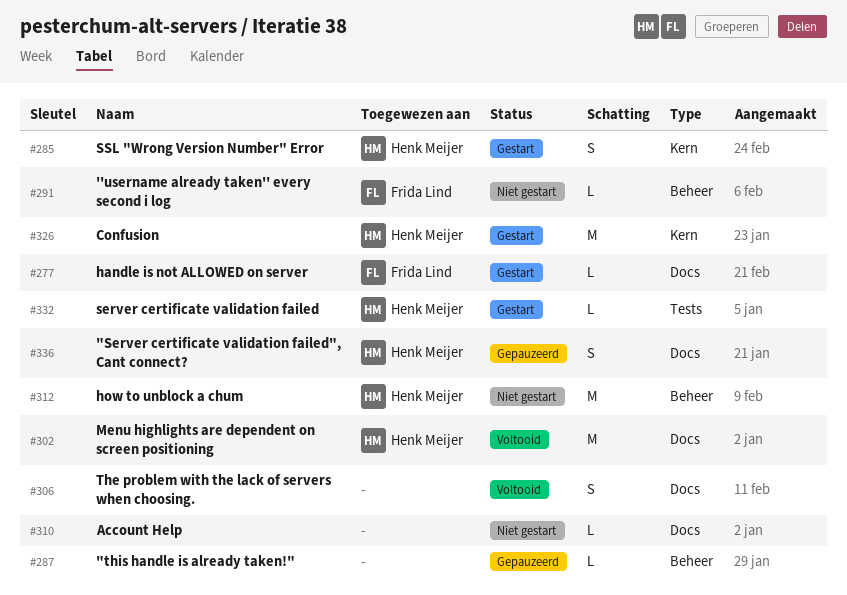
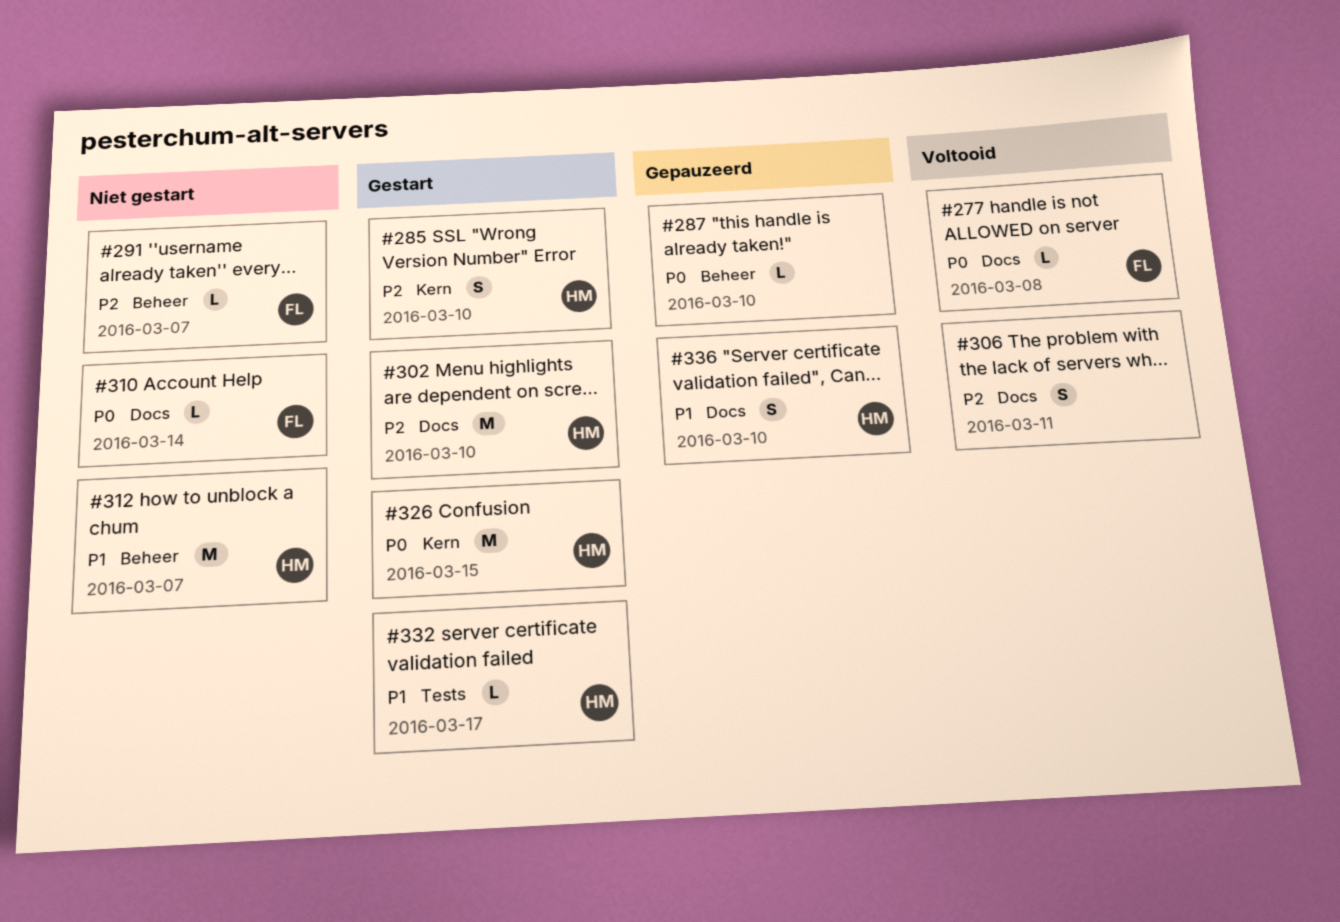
#277, status: Gestart -> Voltooid
#302, status: Voltooid -> Gestart
#310, owner: none -> Frida Lind

